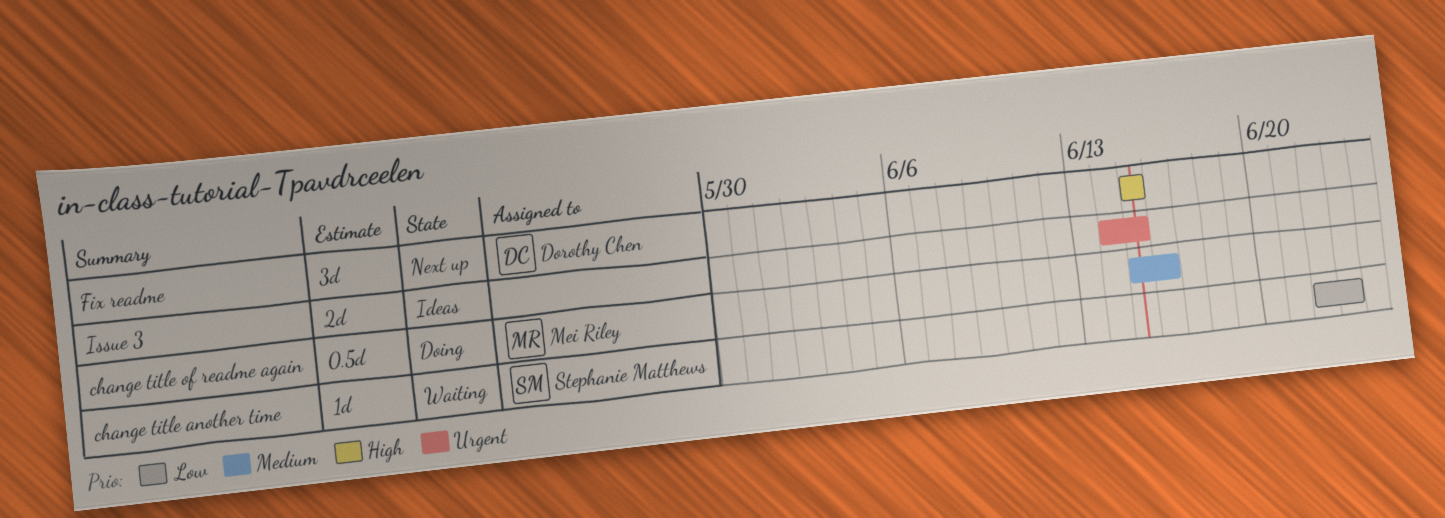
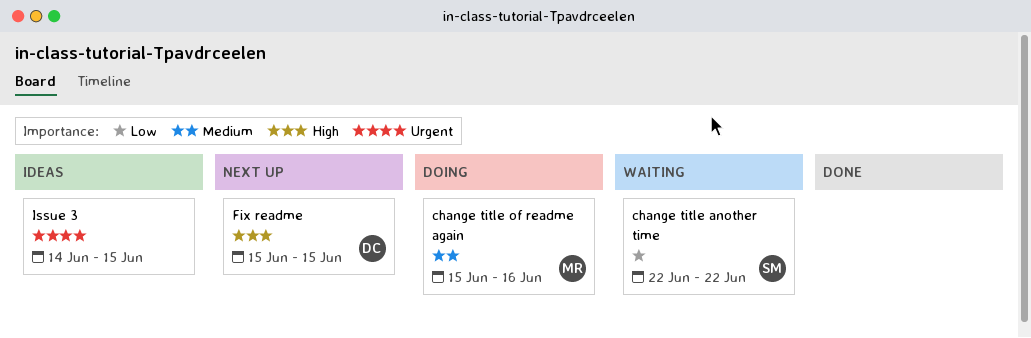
change title another time, due: Jun 23 -> Jun 22

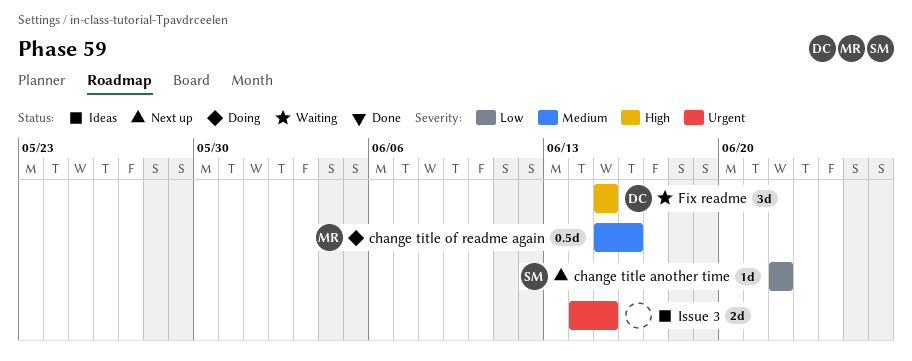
change title another time, status: Waiting -> Next up
Fix readme, status: Next up -> Waiting

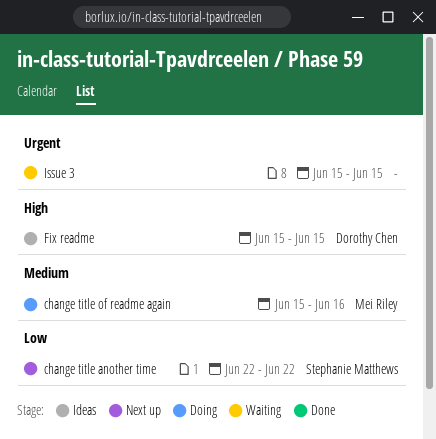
Fix readme, status: Waiting -> Ideas
Issue 3, status: Ideas -> Waiting
Issue 3, start: Jun 14 -> Jun 15

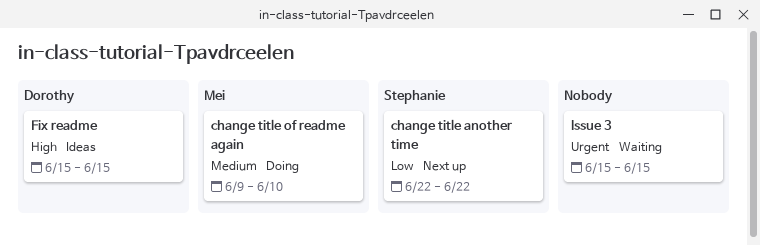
change title of readme again, start: Jun 15 -> Jun 9
change title of readme again, due: Jun 16 -> Jun 10

